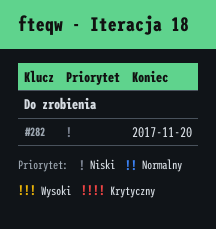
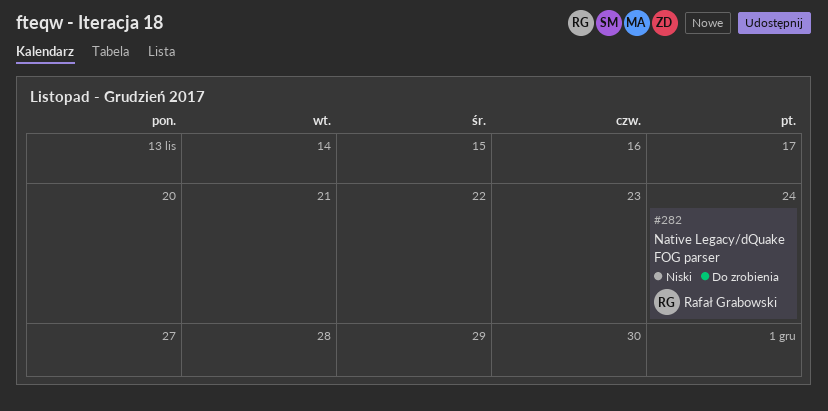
#282, due: Nov 20 -> Nov 24

